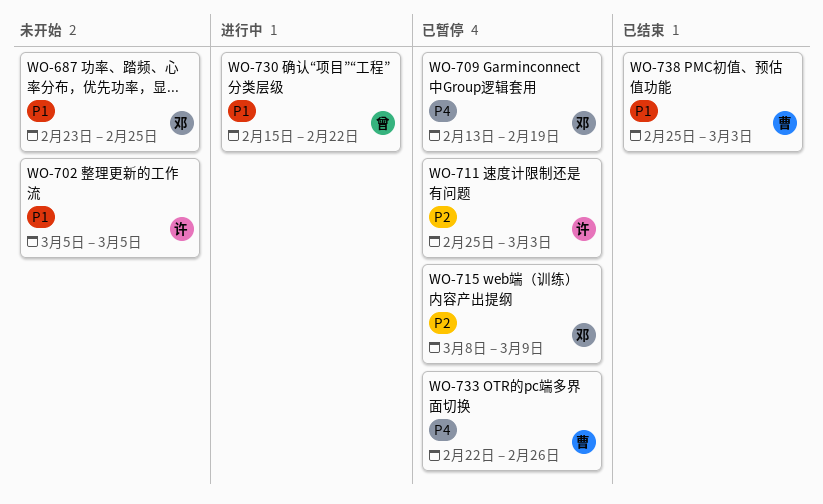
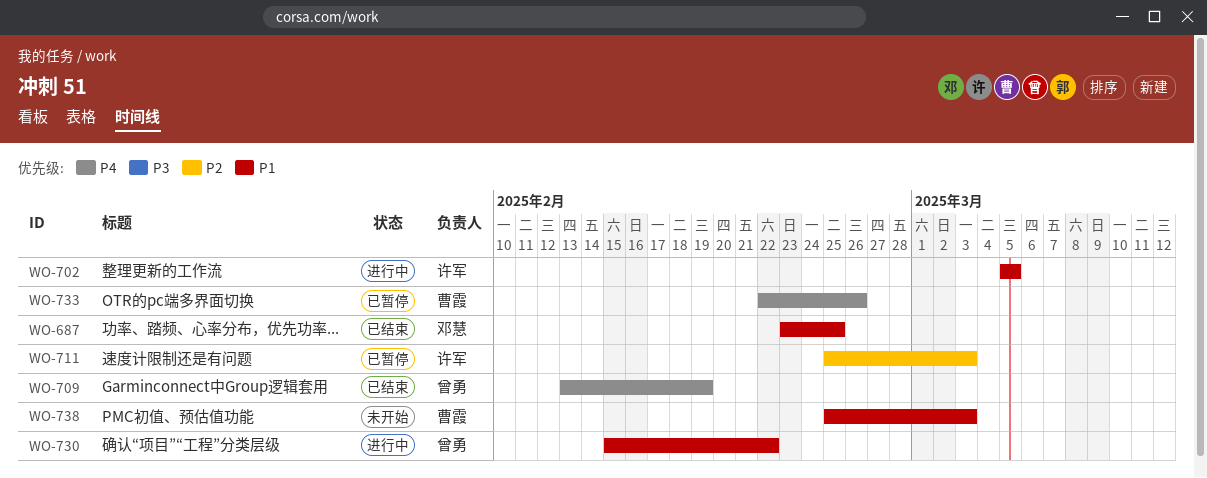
WO-687, status: 未开始 -> 已结束
WO-702, status: 未开始 -> 进行中
WO-709, status: 已暂停 -> 已结束
WO-709, owner: 邓慧 -> 曾勇
WO-715: present -> none
WO-738, status: 已结束 -> 未开始

